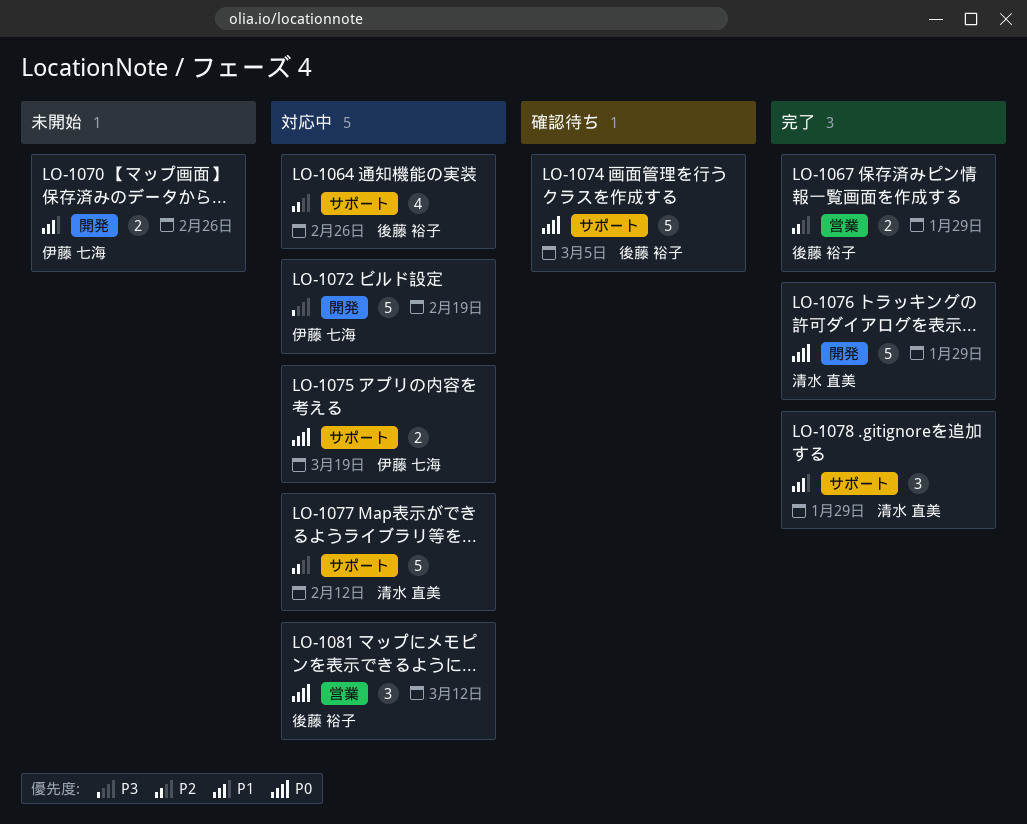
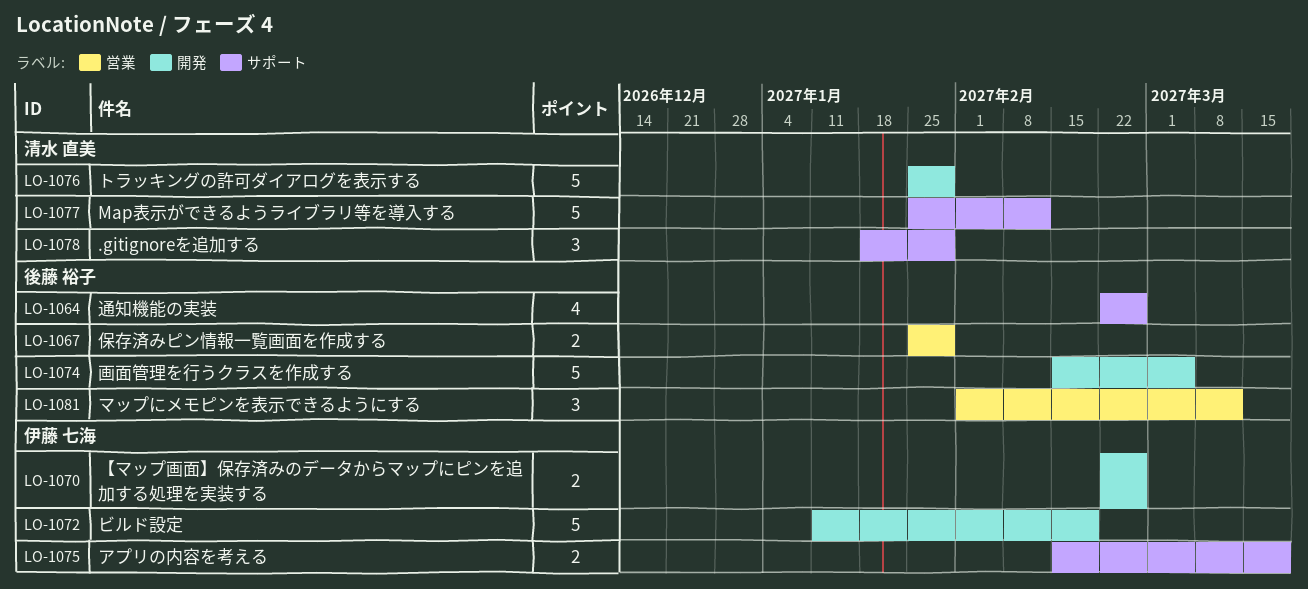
LO-1074, label: サポート -> 開発

